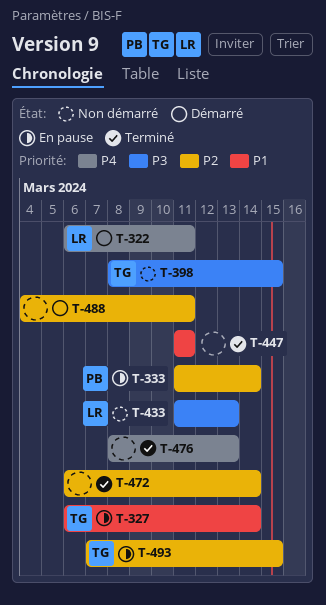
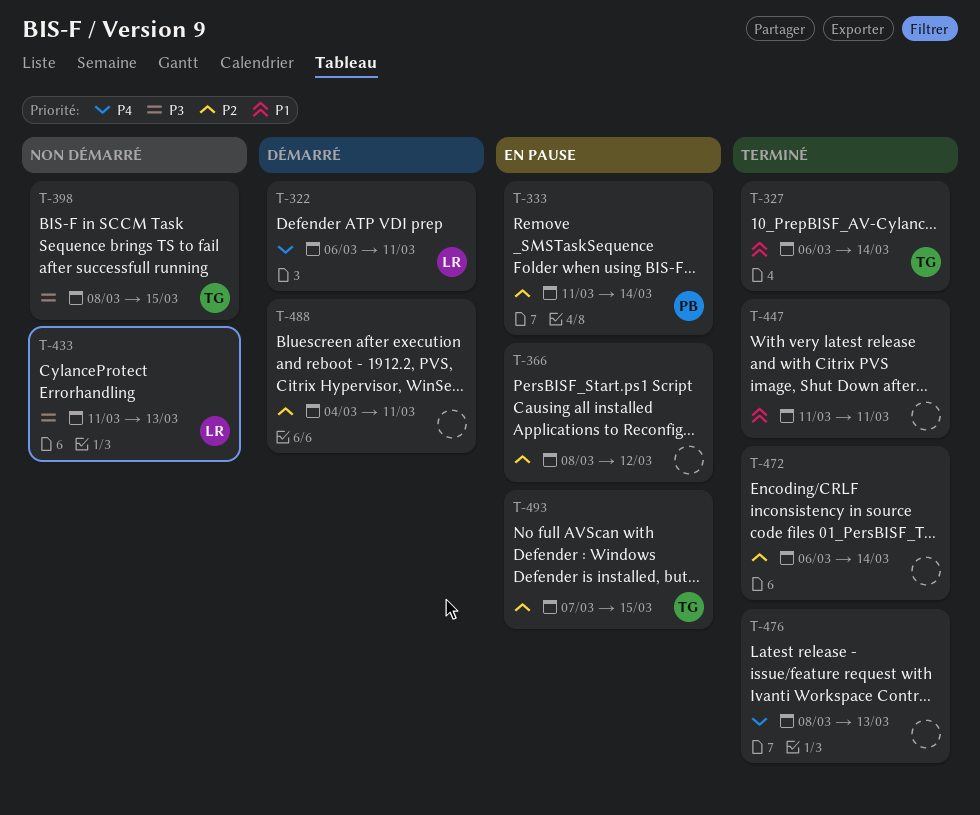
T-327, status: En pause -> Terminé
T-366: none -> present

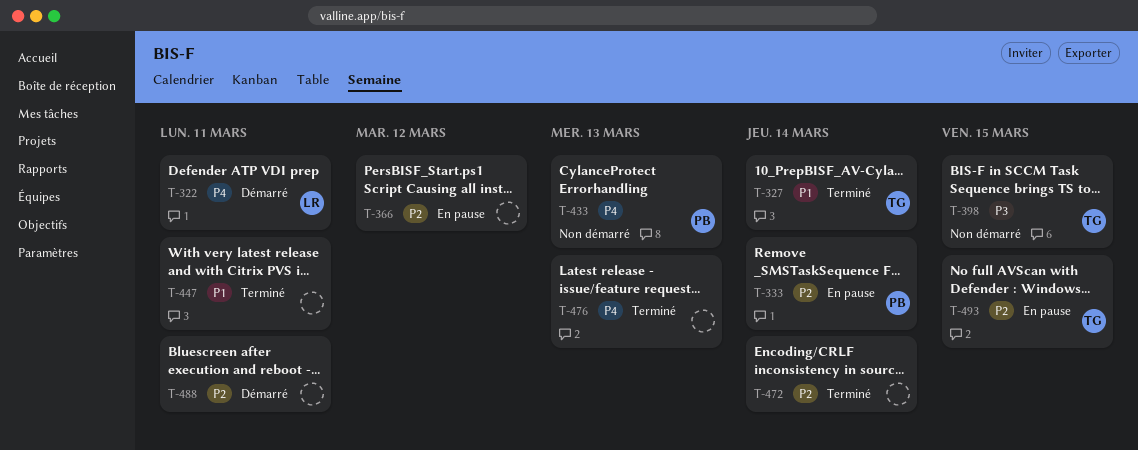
T-433, owner: LR -> PB
T-433, priority: P3 -> P4

